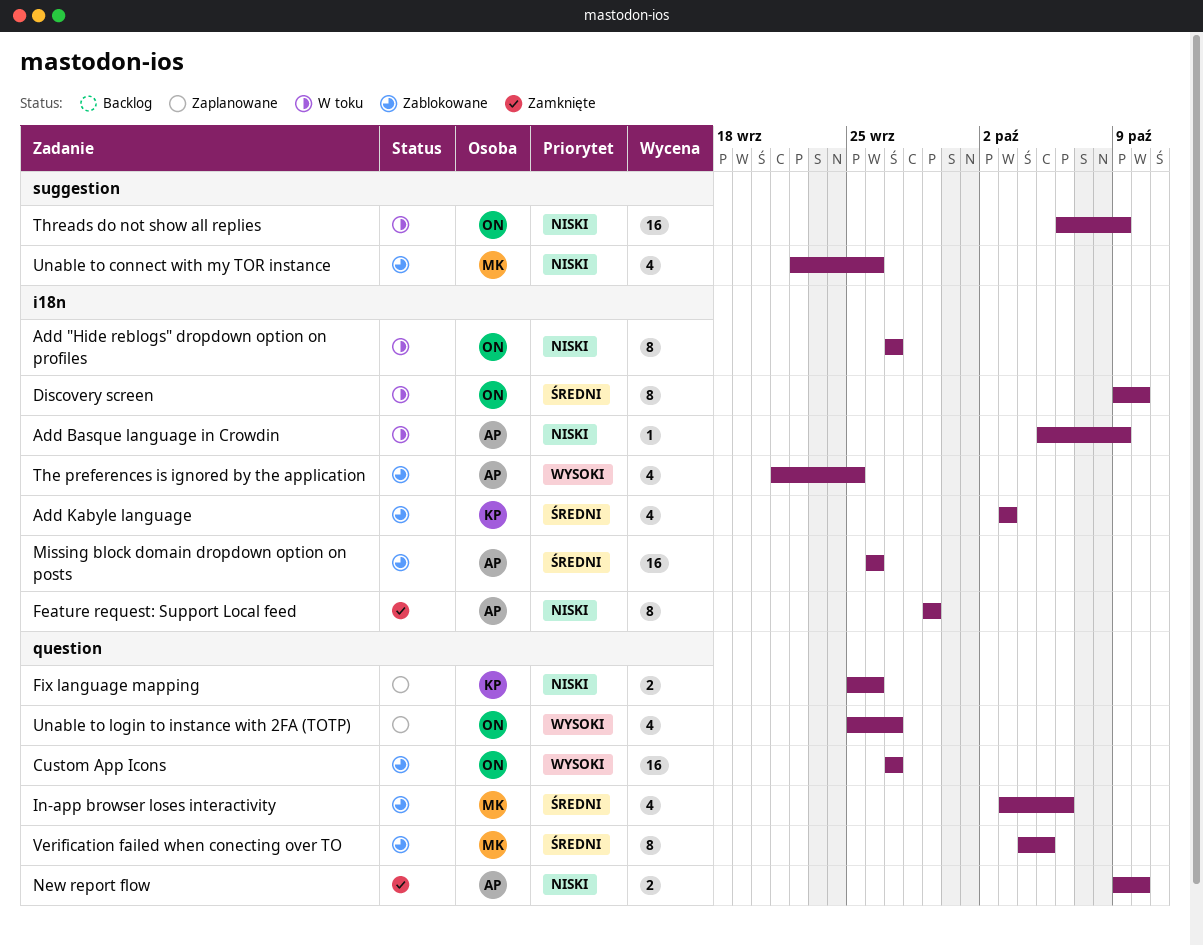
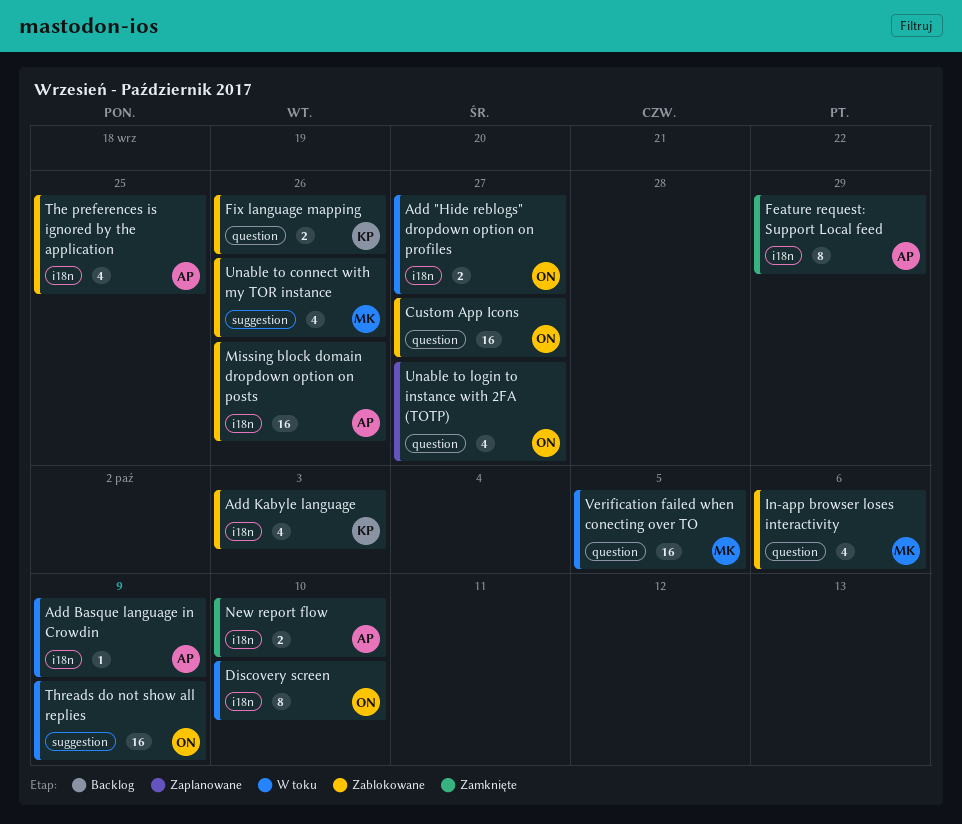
Add "Hide reblogs" dropdown option on profiles, estimate: 8 -> 2
Fix language mapping, status: Zaplanowane -> Zablokowane
New report flow, label: question -> i18n
Verification failed when conecting over TO, status: Zablokowane -> W toku
Verification failed when conecting over TO, estimate: 8 -> 16

